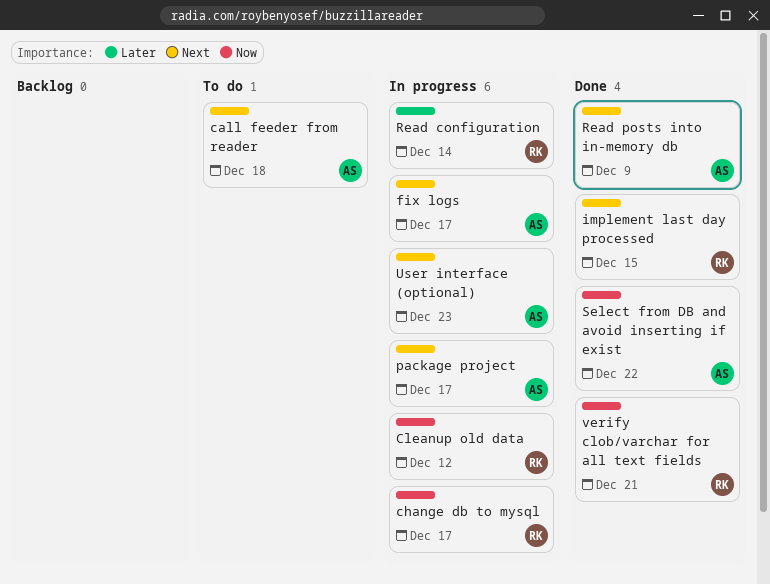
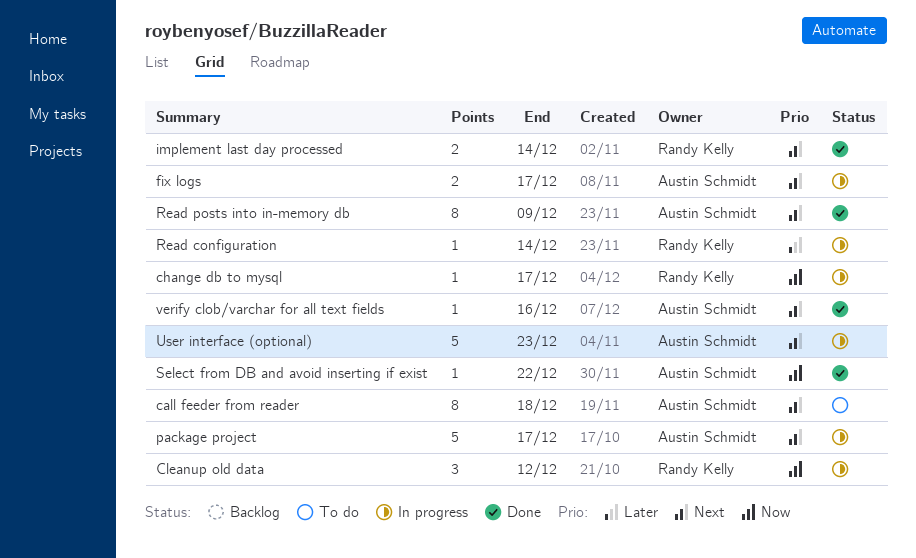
implement last day processed, due: Dec 15 -> Dec 14
verify clob/varchar for all text fields, owner: Randy Kelly -> Austin Schmidt
verify clob/varchar for all text fields, priority: Now -> Next
verify clob/varchar for all text fields, due: Dec 21 -> Dec 16

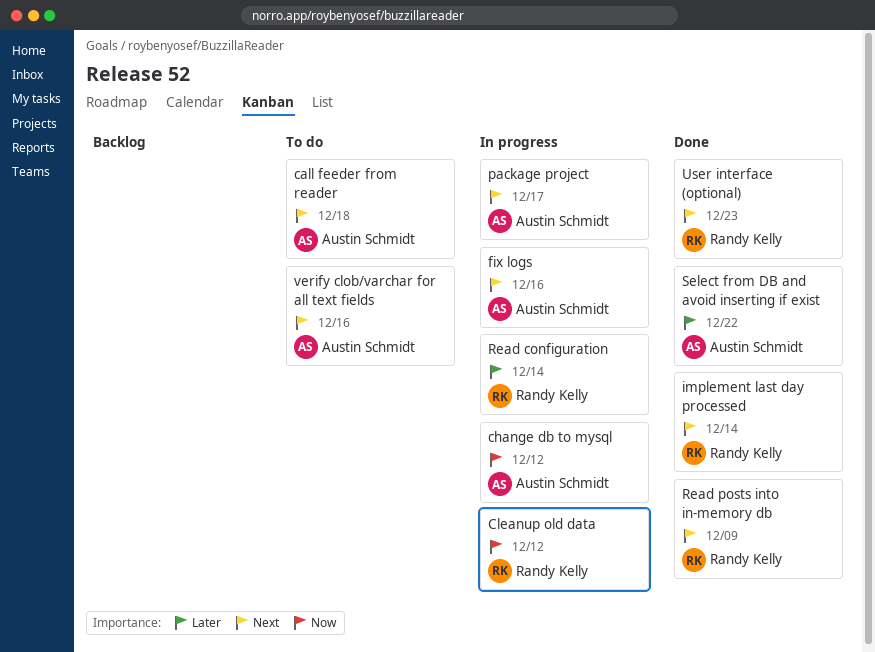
change db to mysql, owner: Randy Kelly -> Austin Schmidt
change db to mysql, due: Dec 17 -> Dec 12
fix logs, due: Dec 17 -> Dec 16
Read posts into in-memory db, owner: Austin Schmidt -> Randy Kelly
Select from DB and avoid inserting if exist, priority: Now -> Later
User interface (optional), status: In progress -> Done
User interface (optional), owner: Austin Schmidt -> Randy Kelly
verify clob/varchar for all text fields, status: Done -> To do

